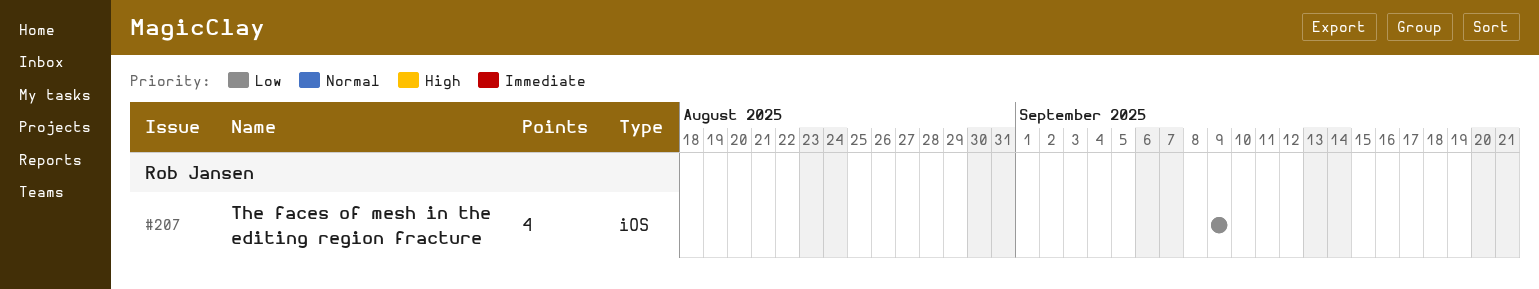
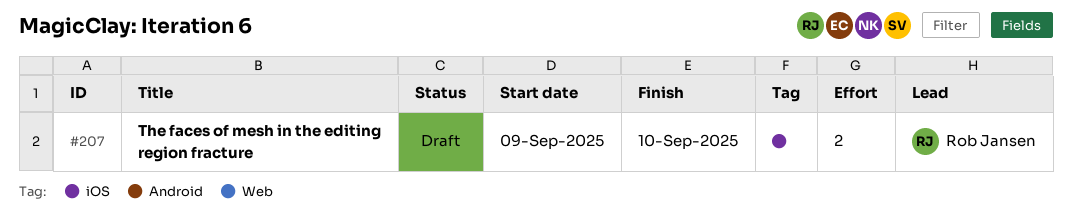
#207, estimate: 4 -> 2
#207, due: Sep 9 -> Sep 10

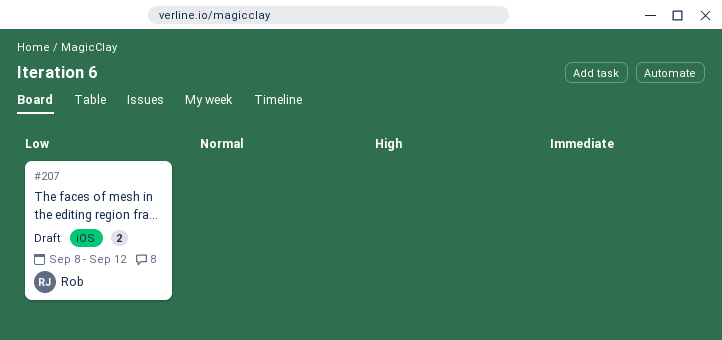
#207, start: Sep 9 -> Sep 8
#207, due: Sep 10 -> Sep 12

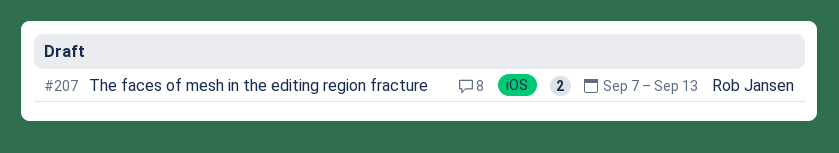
#207, start: Sep 8 -> Sep 7
#207, due: Sep 12 -> Sep 13

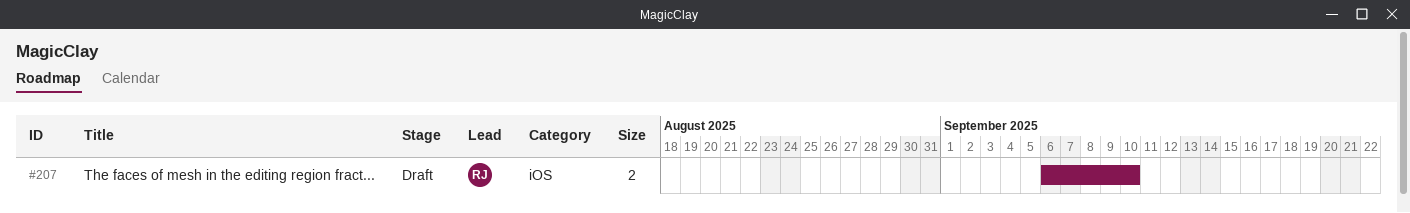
#207, start: Sep 7 -> Sep 6
#207, due: Sep 13 -> Sep 10

